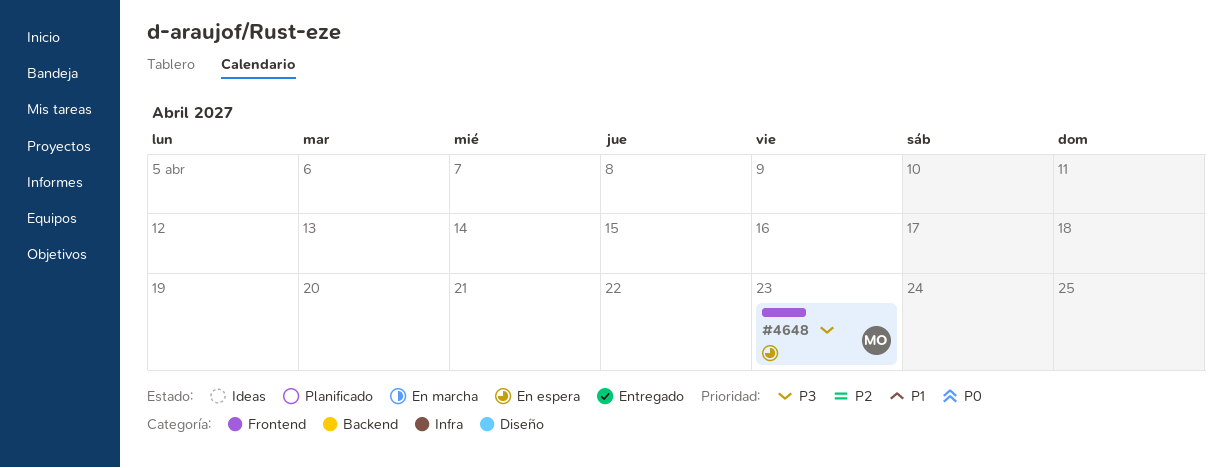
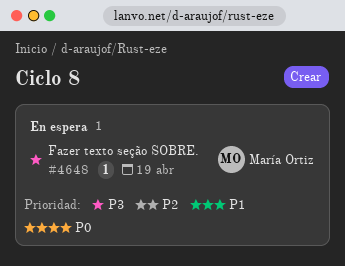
#4648, due: Apr 23 -> Apr 19

